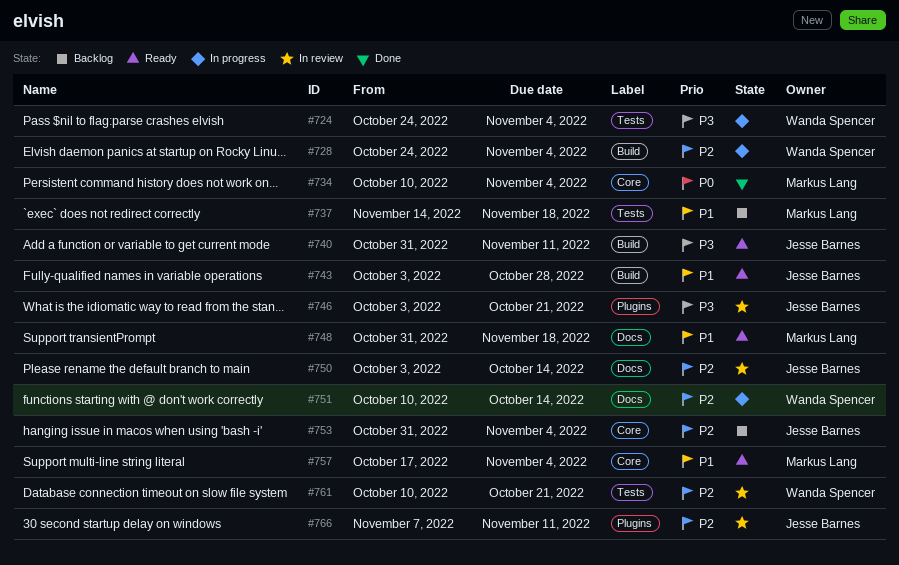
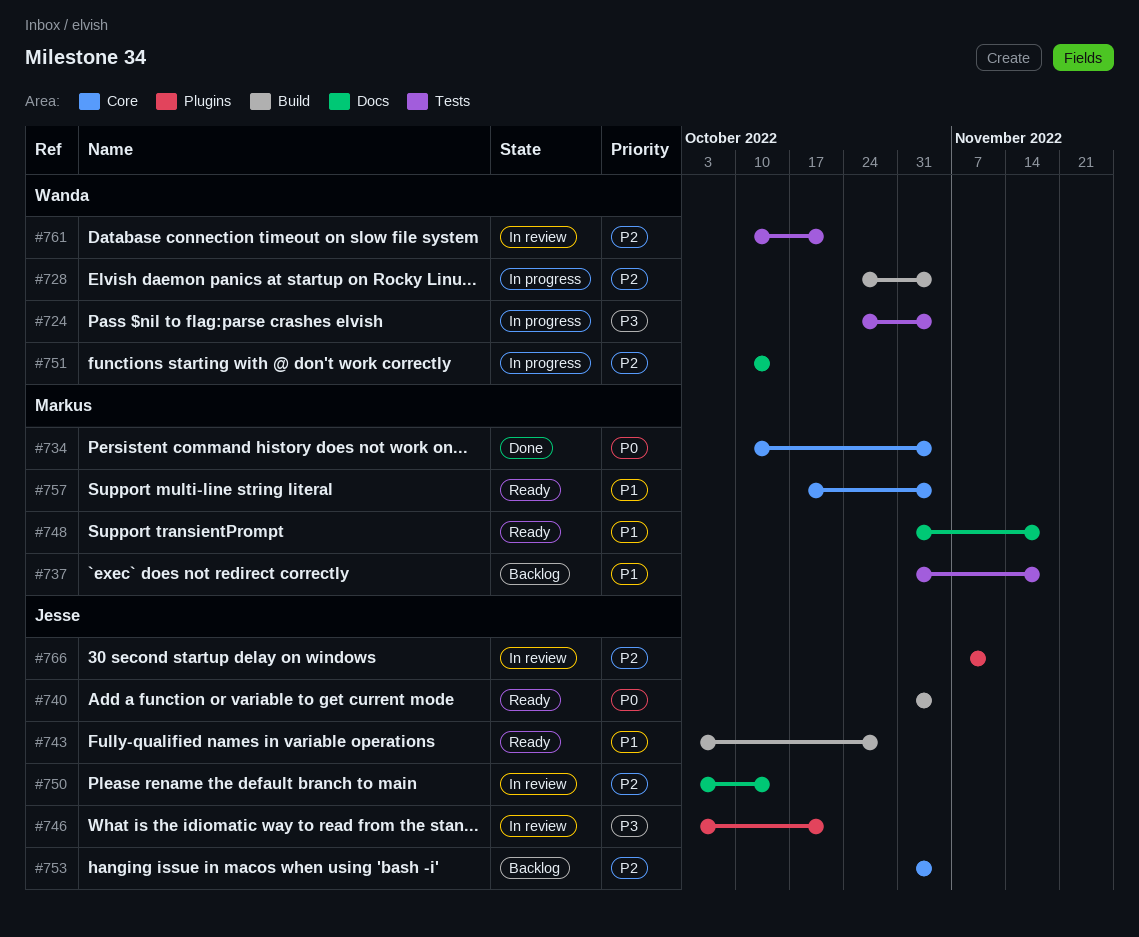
#737, start: Nov 14 -> Oct 31
#740, priority: P3 -> P0
#740, due: Nov 11 -> Nov 4

